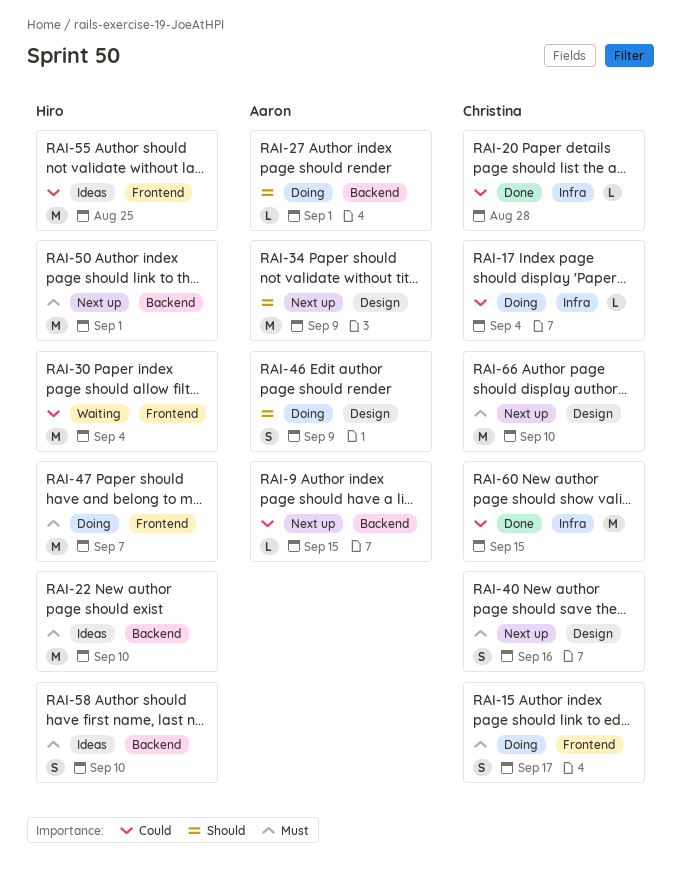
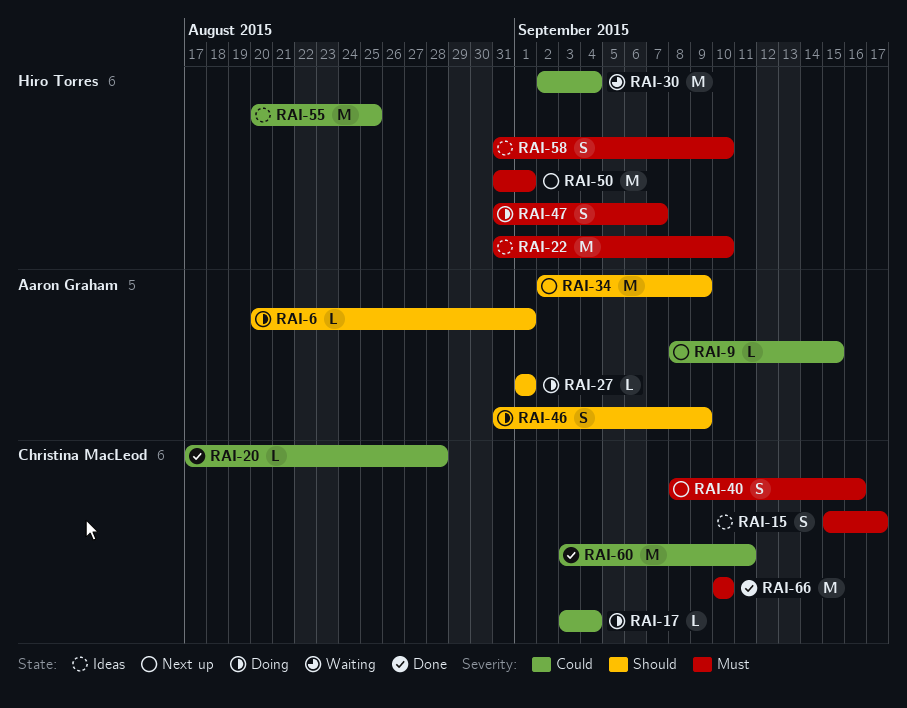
RAI-6: none -> present
RAI-15, status: Doing -> Ideas
RAI-47, estimate: M -> S
RAI-60, due: Sep 15 -> Sep 11
RAI-66, status: Next up -> Done

